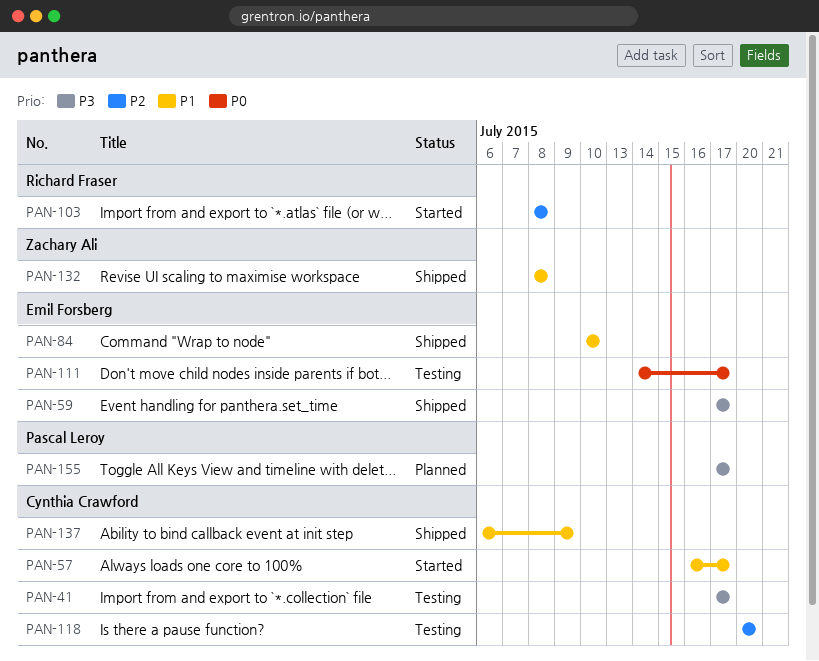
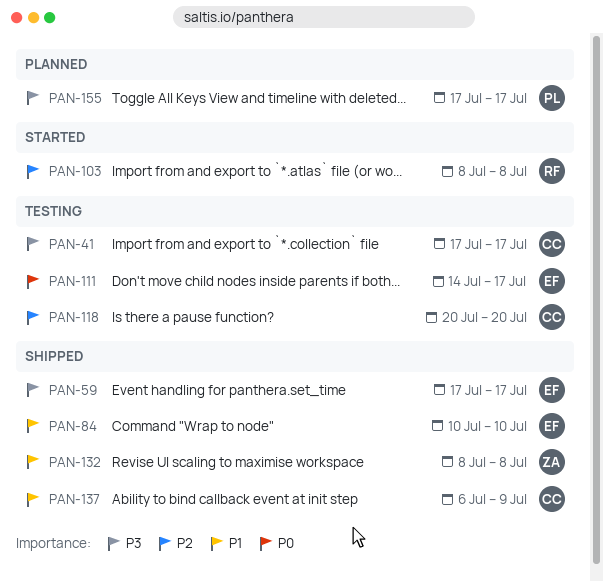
PAN-57: present -> none

